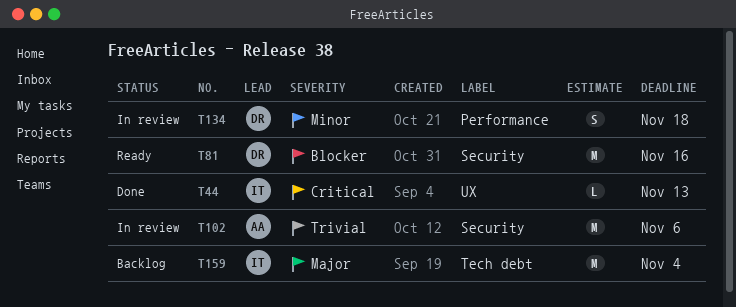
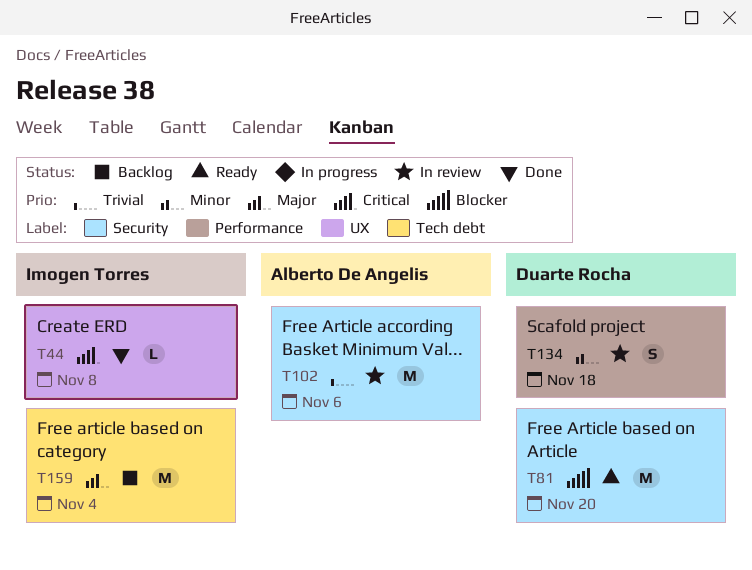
T44, due: Nov 13 -> Nov 8
T81, due: Nov 16 -> Nov 20

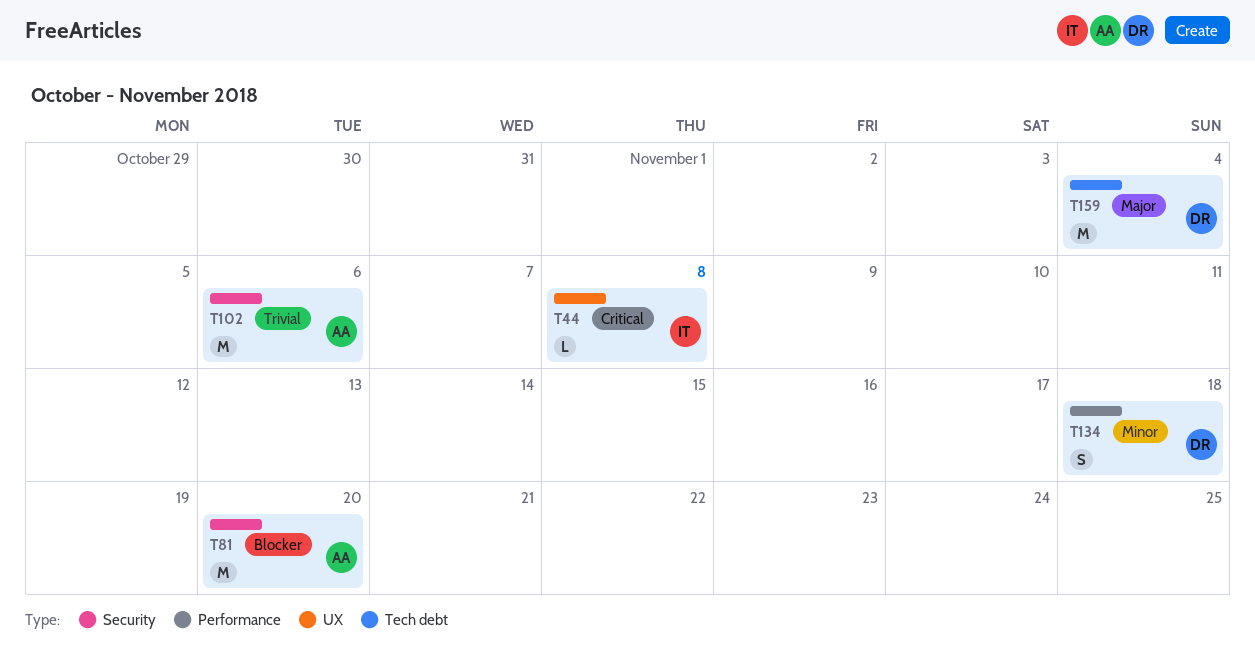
T81, owner: Duarte Rocha -> Alberto De Angelis
T159, owner: Imogen Torres -> Duarte Rocha

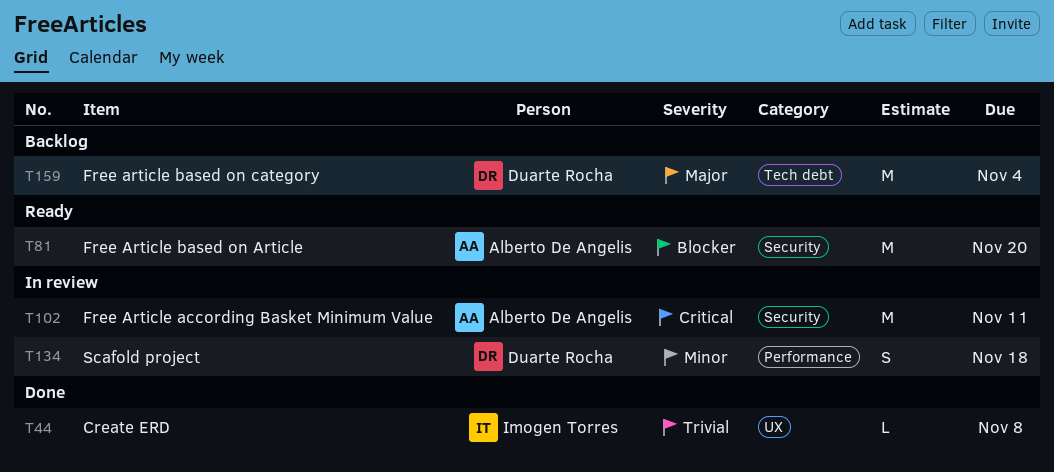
T44, priority: Critical -> Trivial
T102, priority: Trivial -> Critical
T102, due: Nov 6 -> Nov 11

